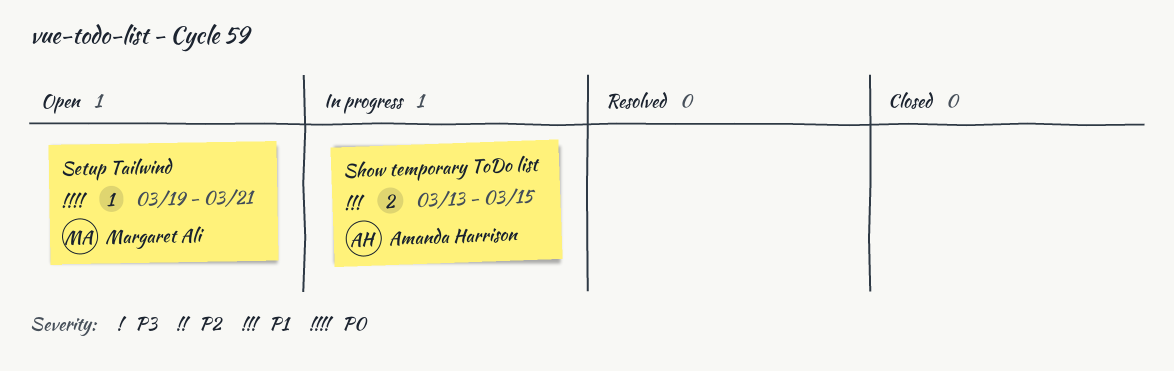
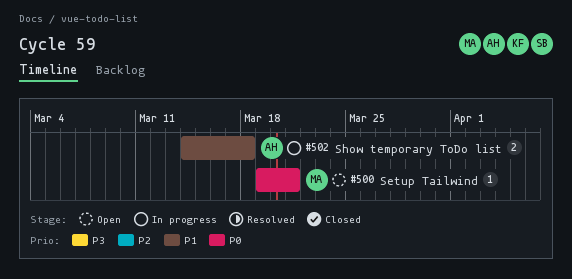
Show temporary ToDo list, start: Mar 13 -> Mar 14
Show temporary ToDo list, due: Mar 15 -> Mar 18

